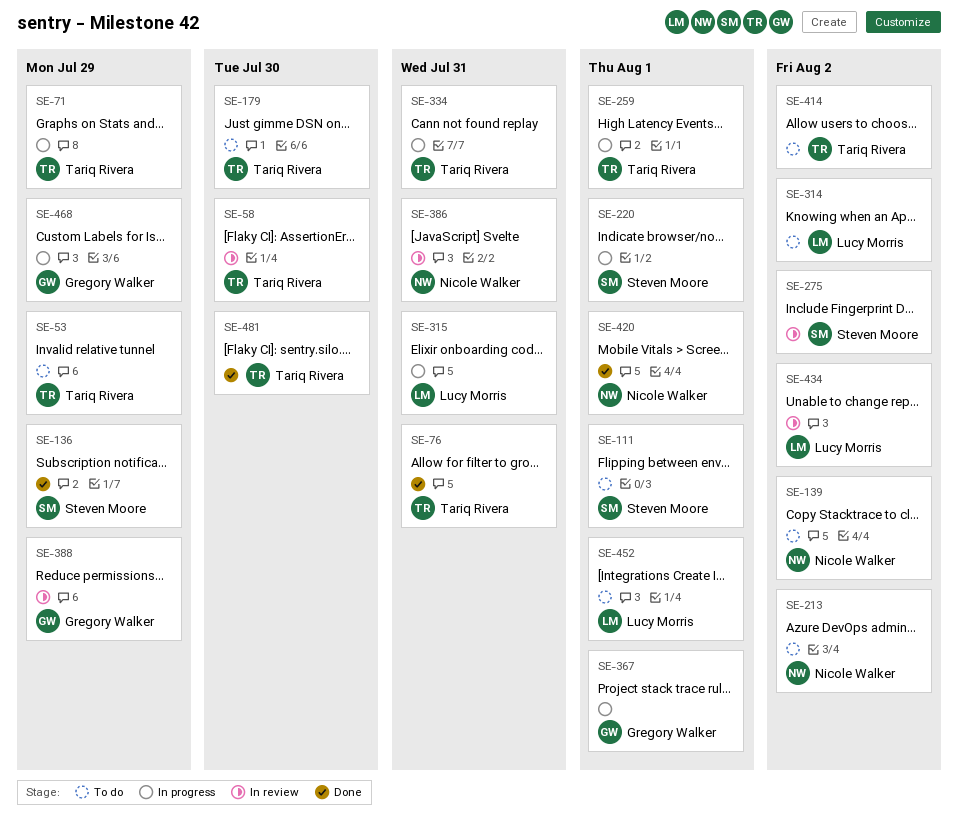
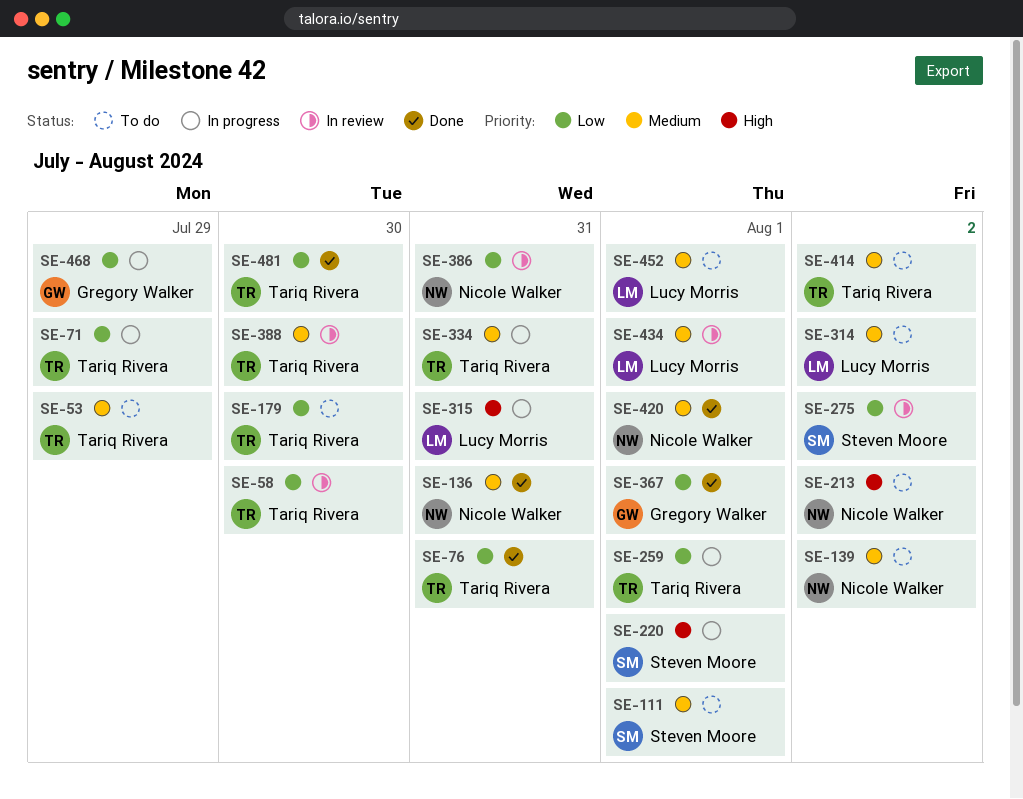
SE-136, owner: Steven Moore -> Nicole Walker
SE-136, due: Jul 29 -> Jul 31
SE-367, status: In progress -> Done
SE-388, owner: Gregory Walker -> Tariq Rivera
SE-388, due: Jul 29 -> Jul 30
SE-434, due: Aug 2 -> Aug 1

